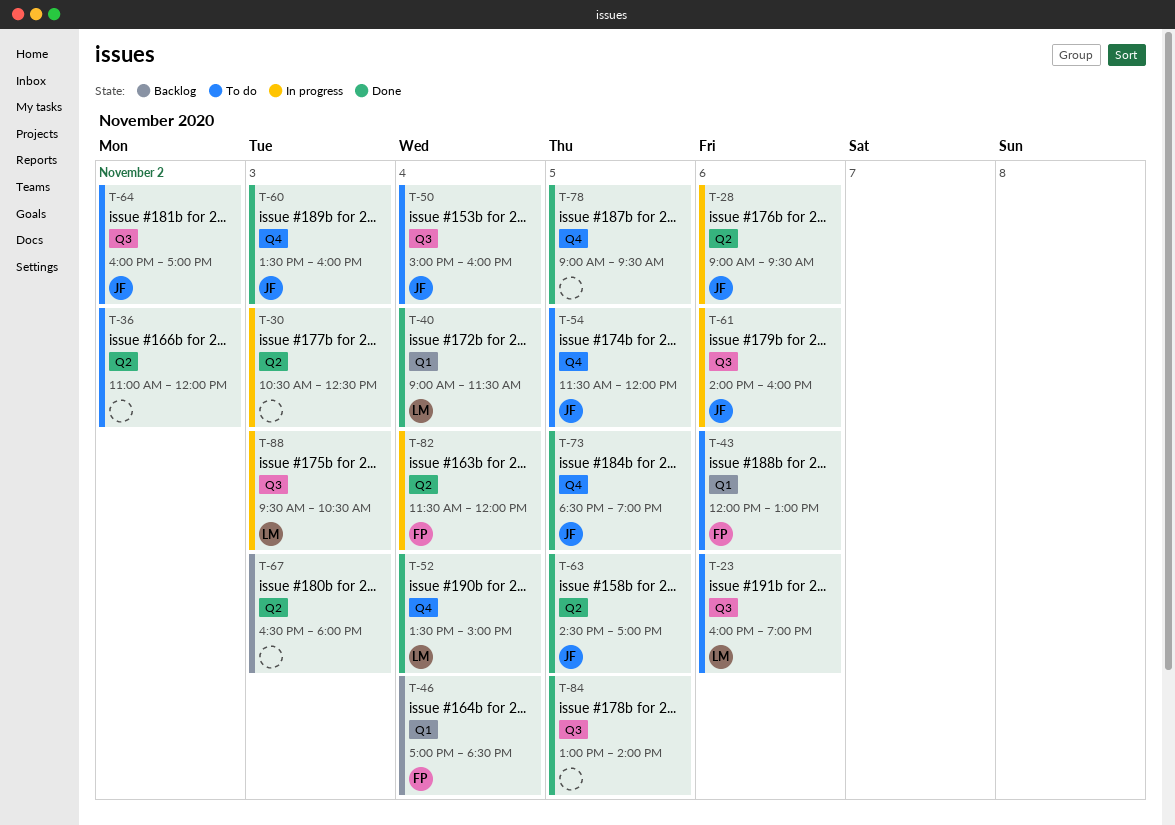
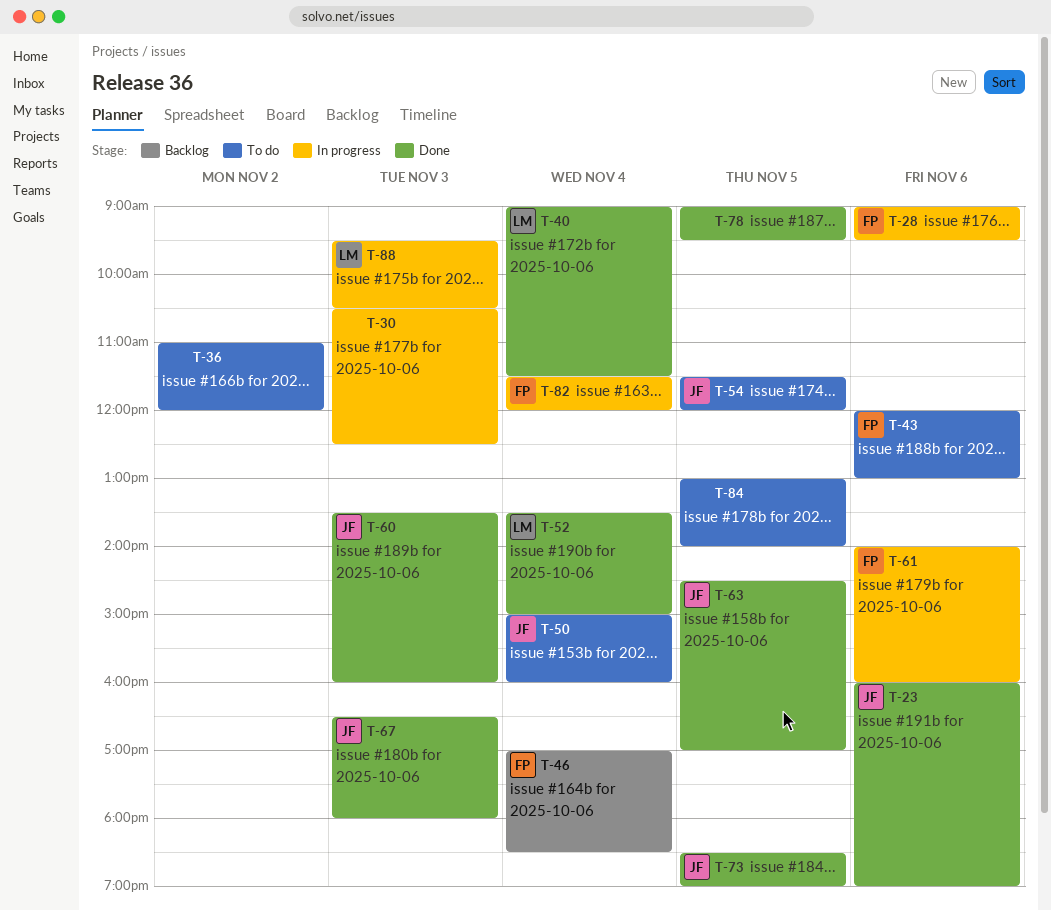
T-23, status: To do -> Done
T-23, owner: LM -> JF
T-28, owner: JF -> FP
T-61, owner: JF -> FP
T-64: present -> none
T-67, status: Backlog -> Done
T-67, owner: none -> JF
T-84, status: Done -> To do

